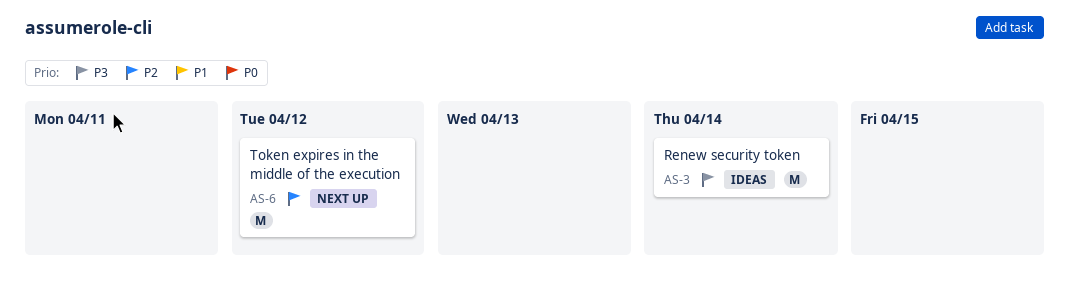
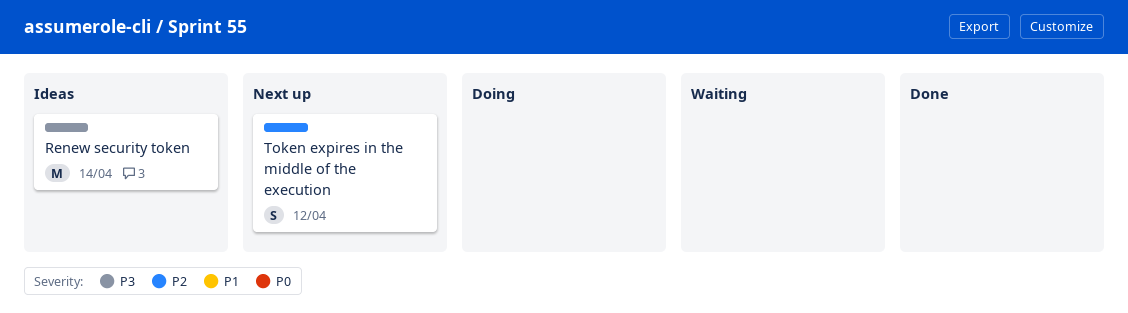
Token expires in the middle of the execution, estimate: M -> S

